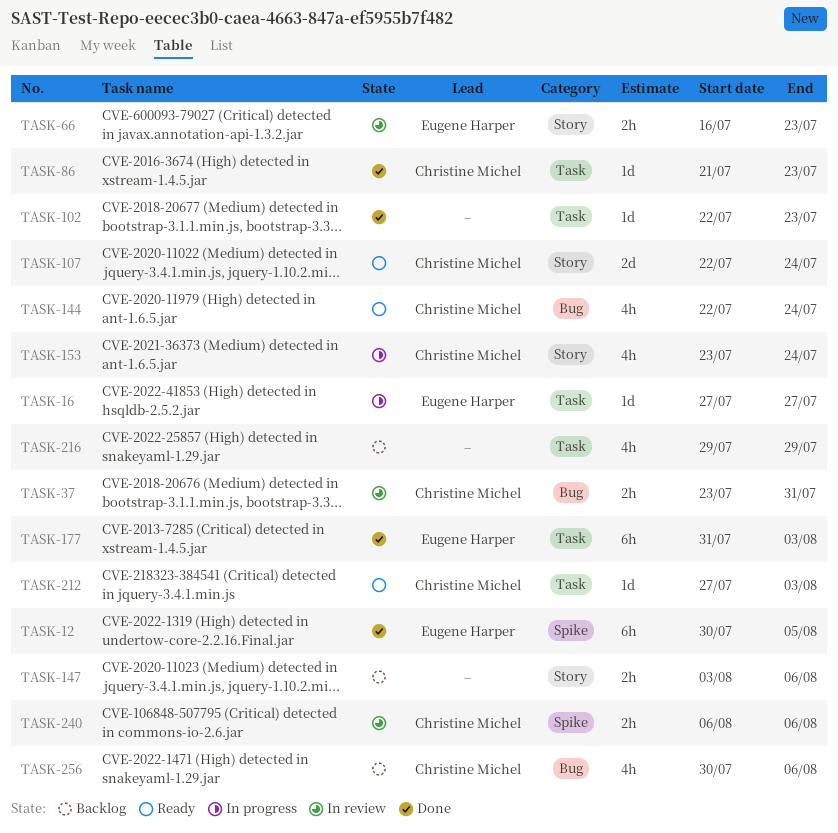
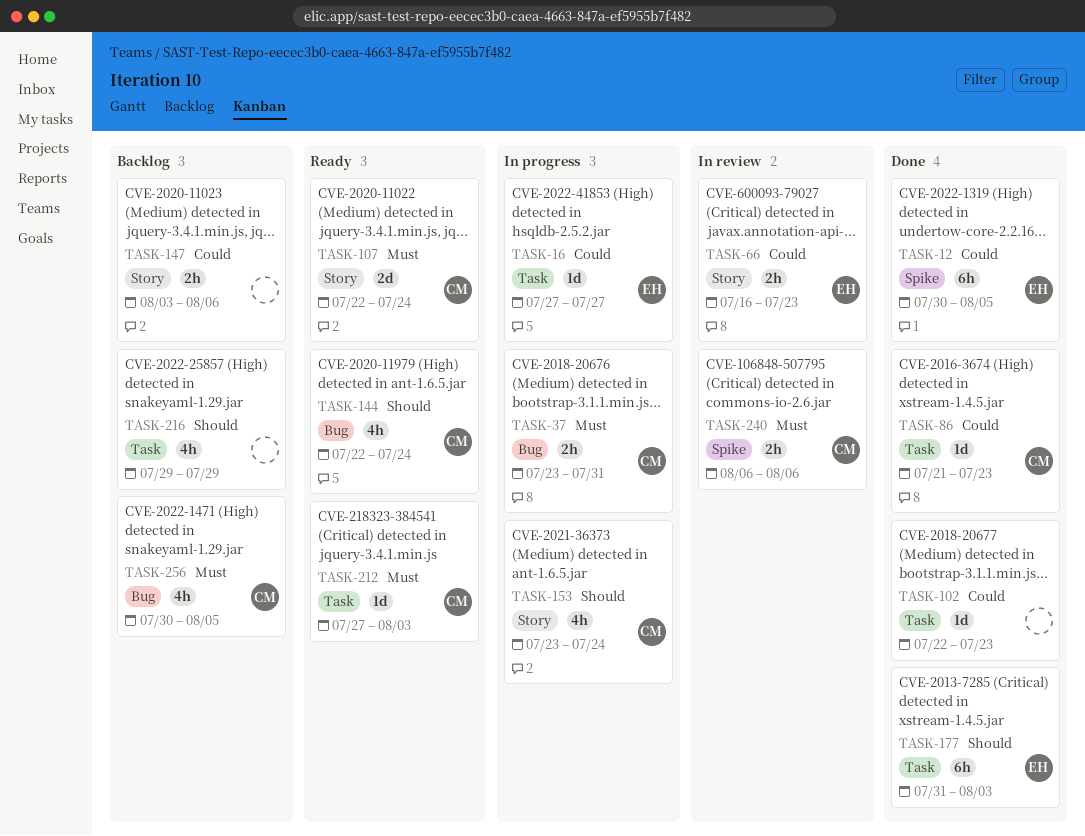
TASK-37, status: In review -> In progress
TASK-256, due: Aug 6 -> Aug 5

